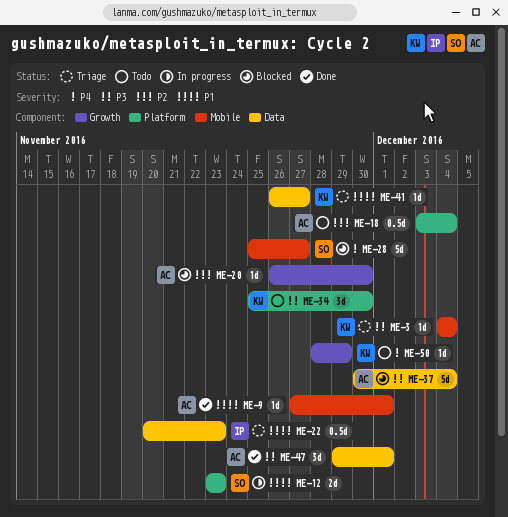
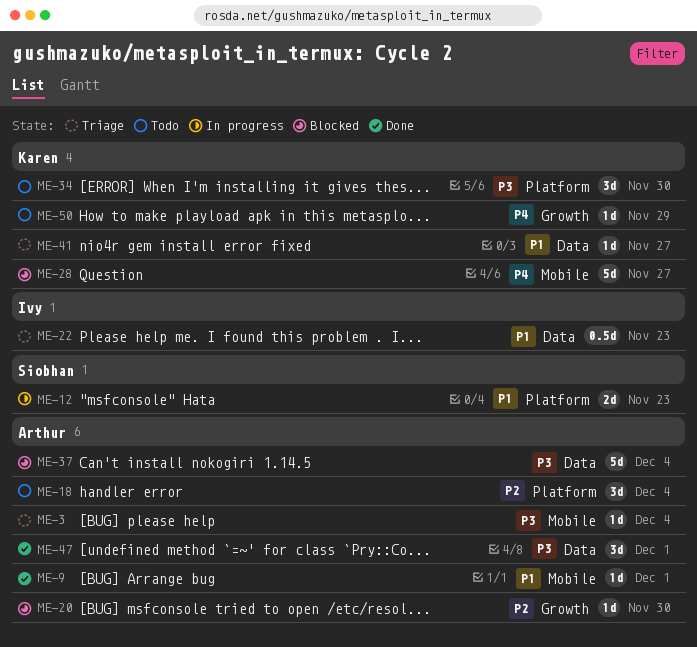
ME-3, owner: Karen -> Arthur
ME-18, estimate: 0.5d -> 3d
ME-28, owner: Siobhan -> Karen

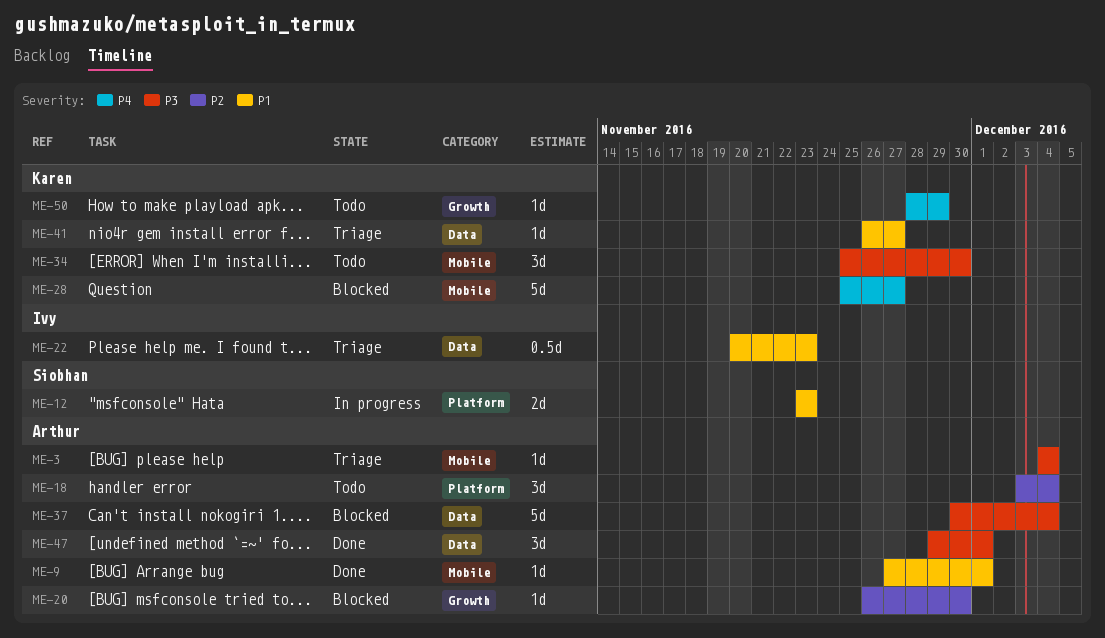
ME-34, label: Platform -> Mobile

